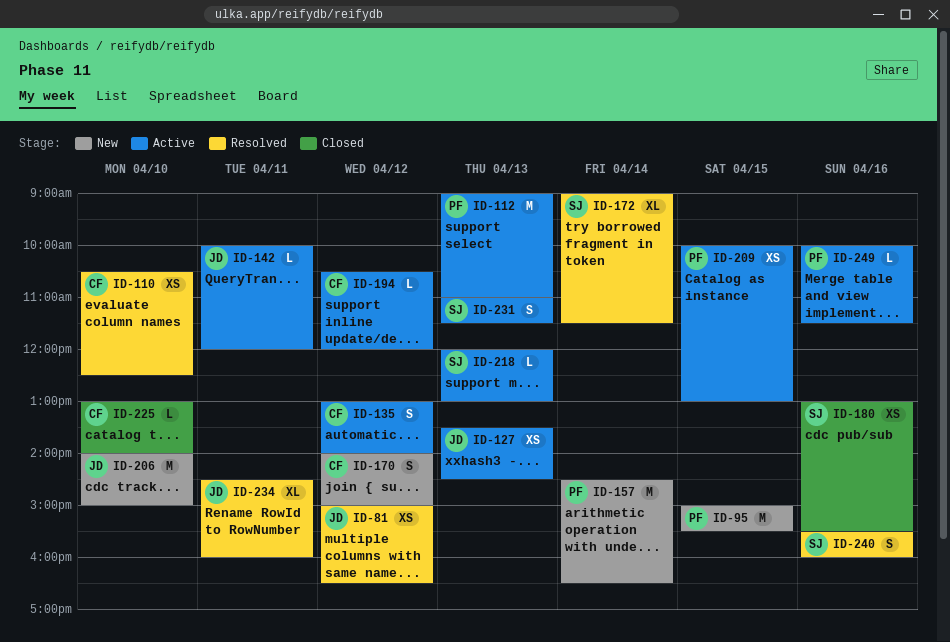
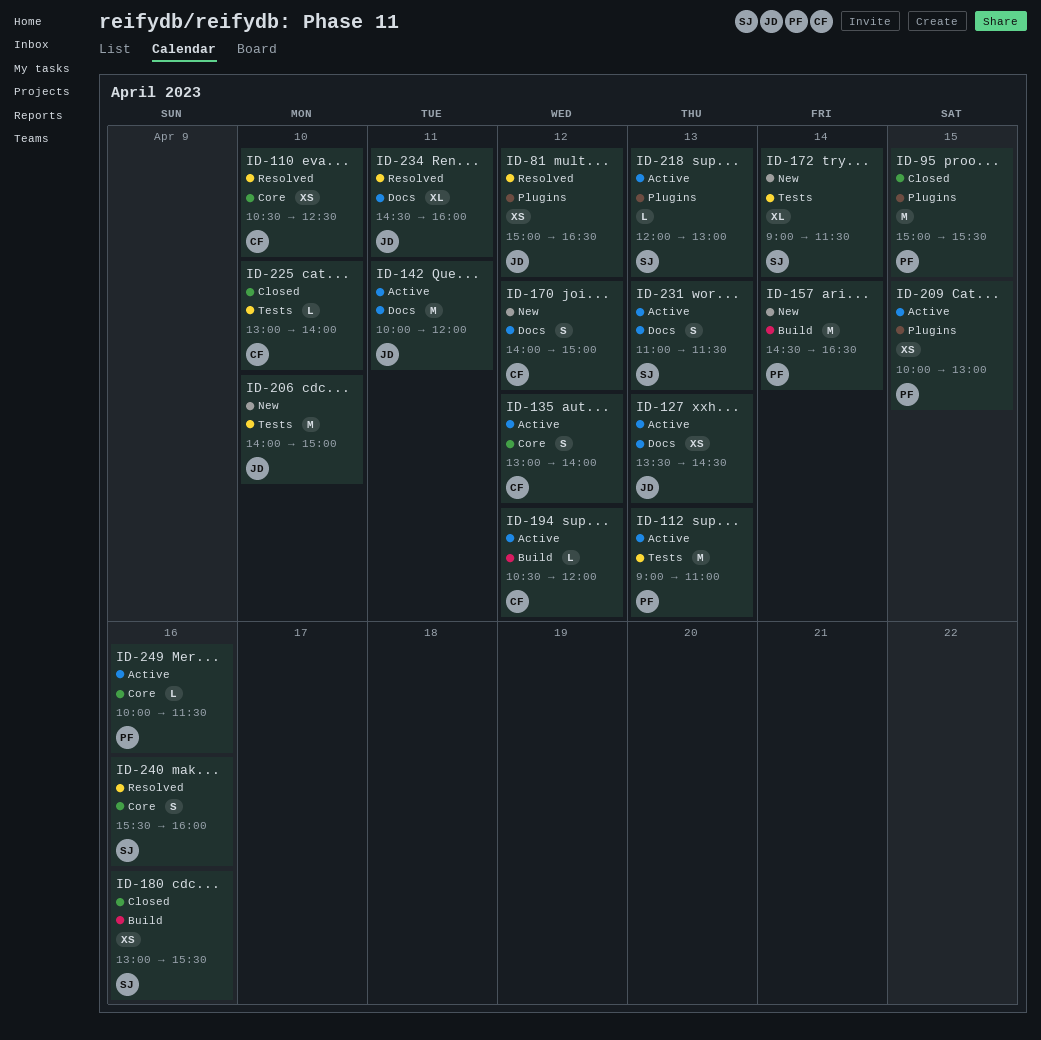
ID-95, status: New -> Closed
ID-142, estimate: L -> M
ID-172, status: Resolved -> New

